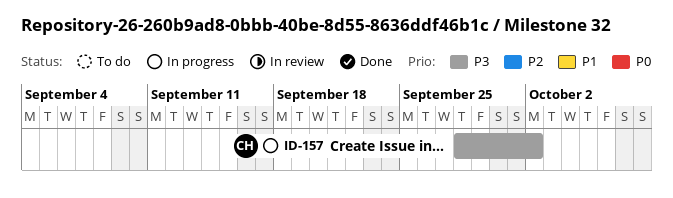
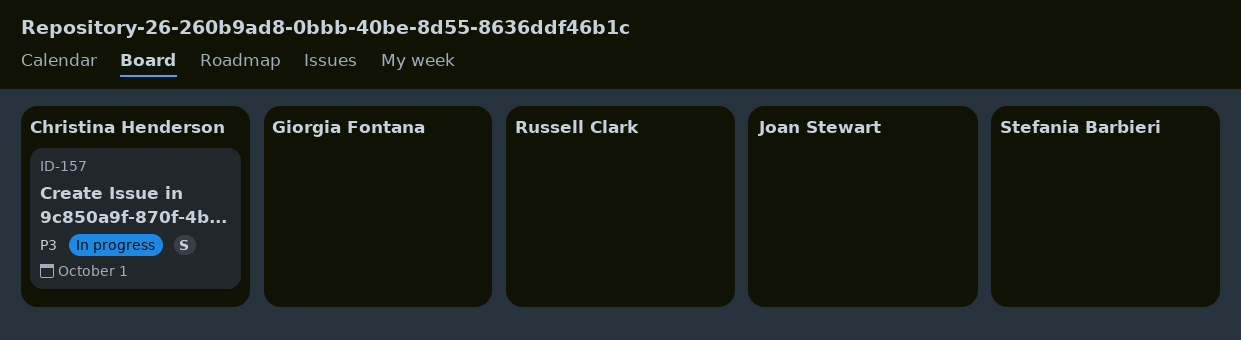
ID-157, due: Oct 2 -> Oct 1

